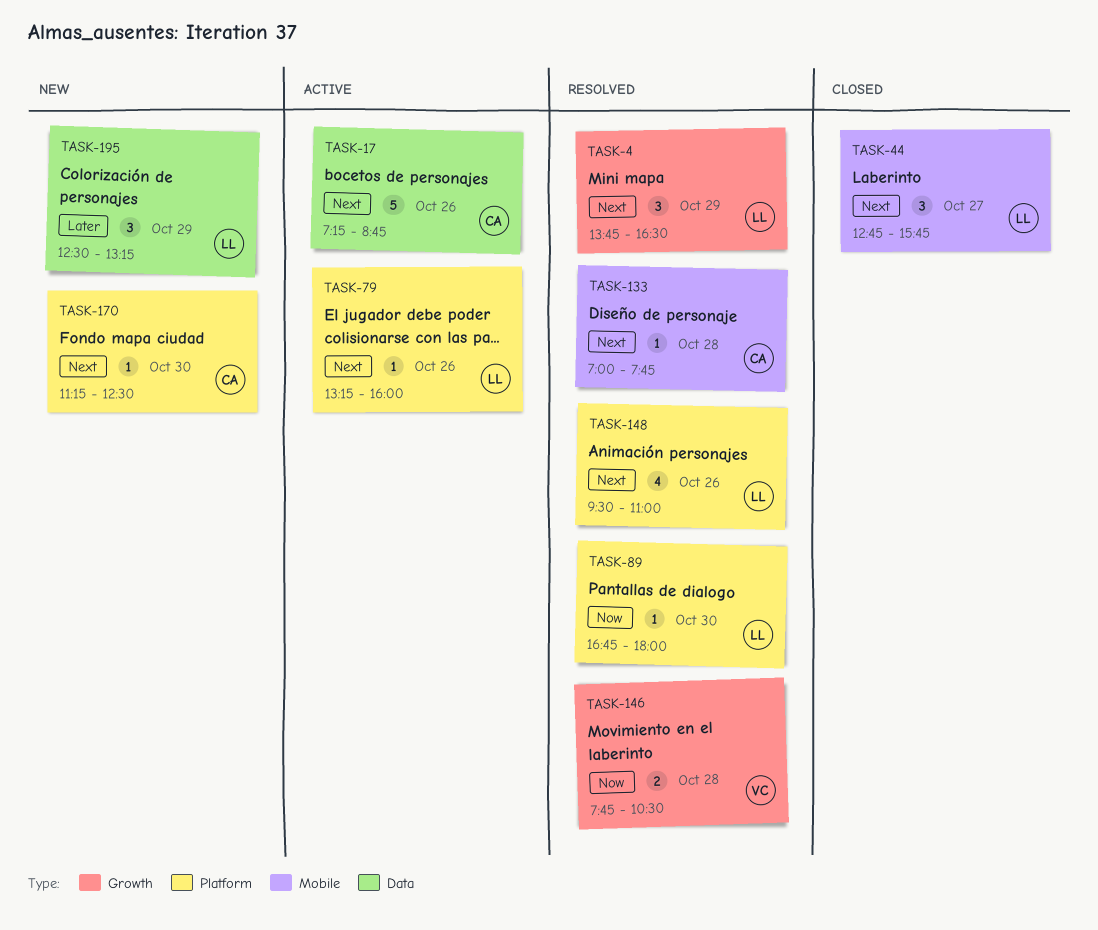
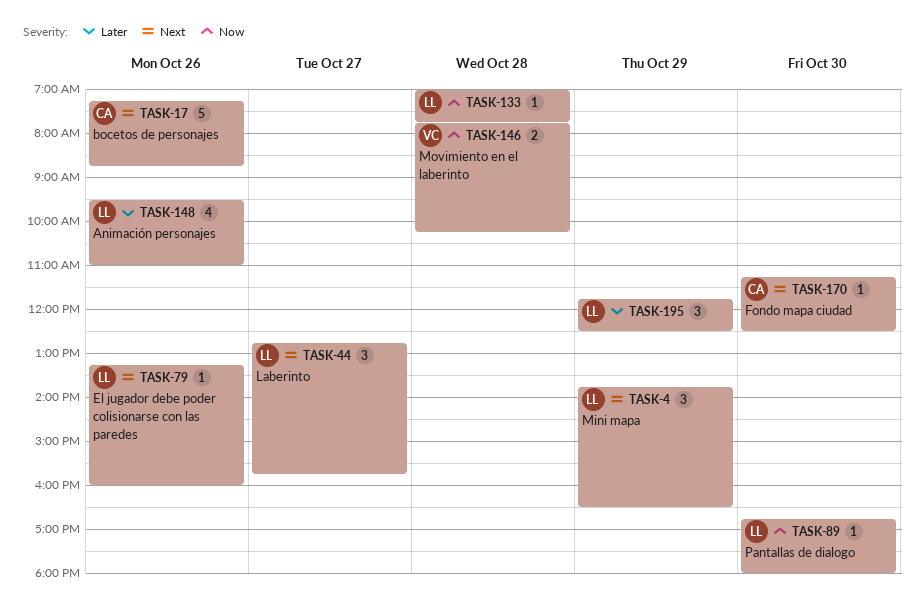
TASK-133, owner: CA -> LL
TASK-133, priority: Next -> Now
TASK-146, ends: 10:30 -> 10:15
TASK-148, priority: Next -> Later
TASK-195, begins: 12:30 -> 11:45
TASK-195, ends: 13:15 -> 12:30

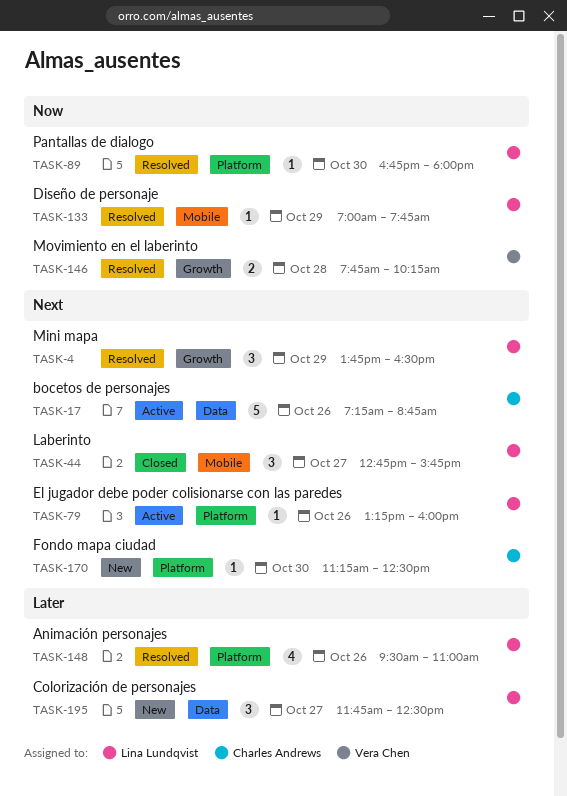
TASK-133, day: Oct 28 -> Oct 29
TASK-195, day: Oct 29 -> Oct 27

